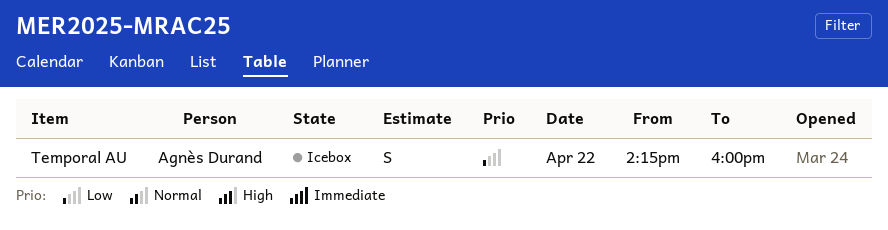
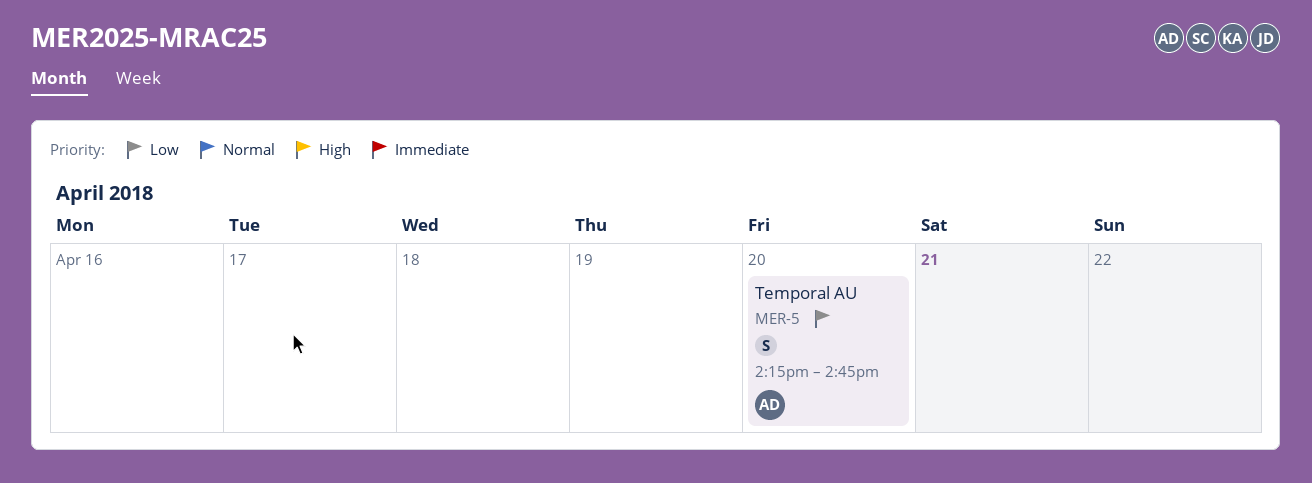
Temporal AU, day: Apr 22 -> Apr 20
Temporal AU, ends: 16:00 -> 14:45

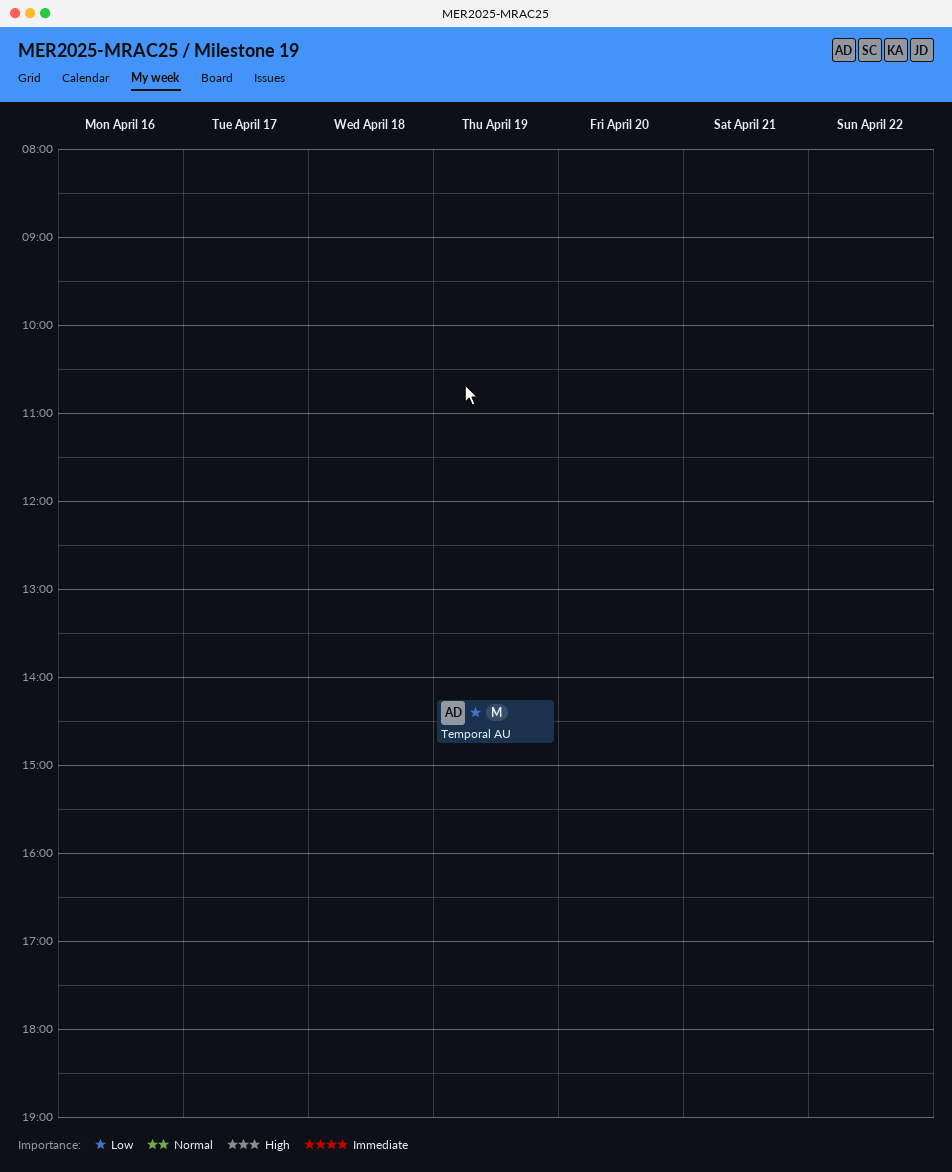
Temporal AU, estimate: S -> M
Temporal AU, day: Apr 20 -> Apr 19

